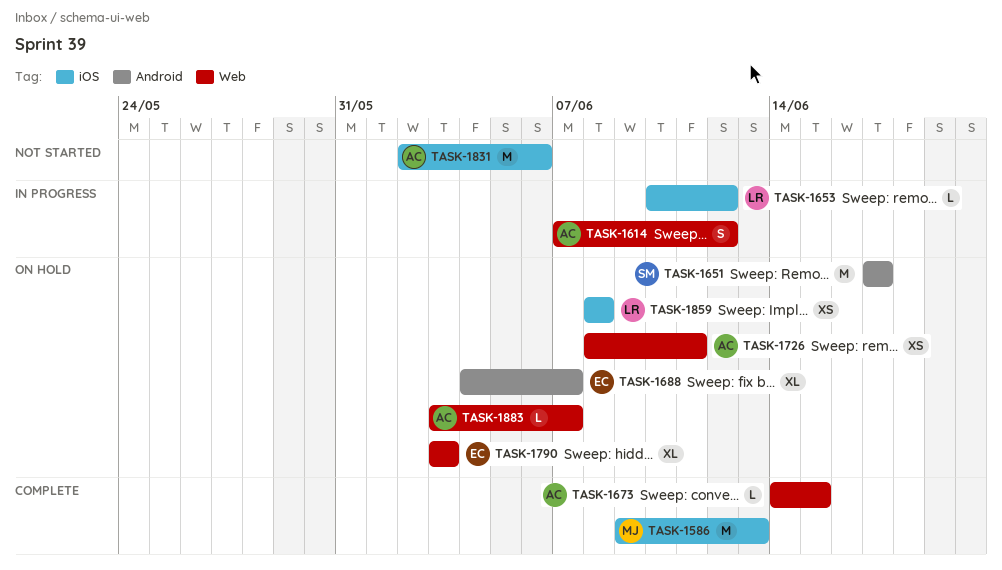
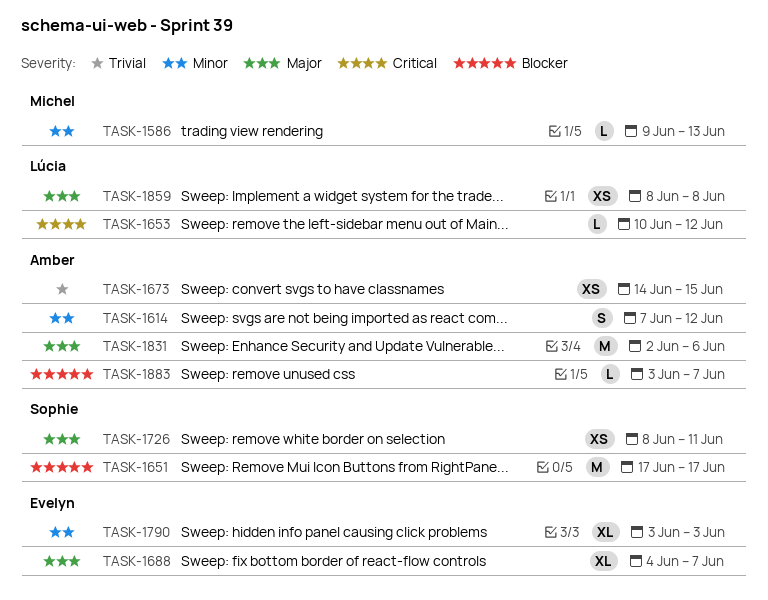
TASK-1586, estimate: M -> L
TASK-1673, estimate: L -> XS
TASK-1726, owner: Amber -> Sophie

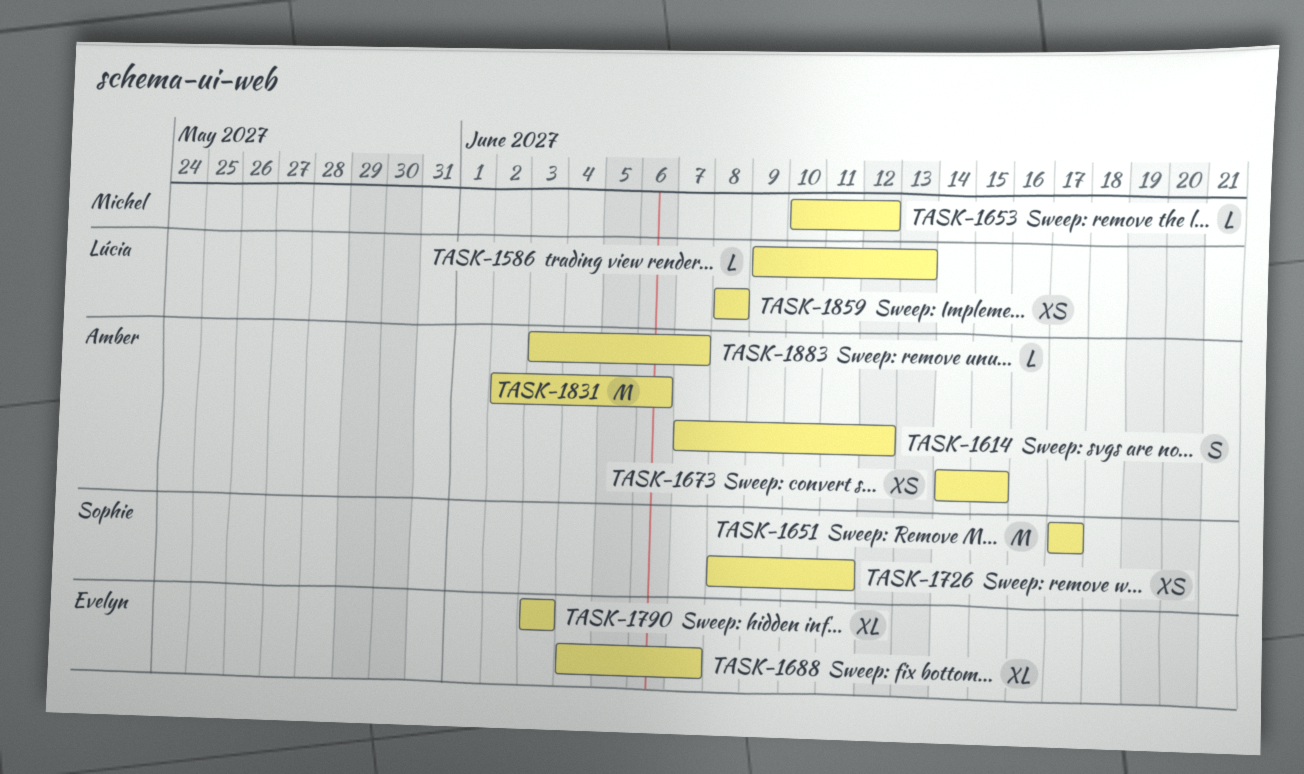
TASK-1586, owner: Michel -> Lúcia
TASK-1653, owner: Lúcia -> Michel

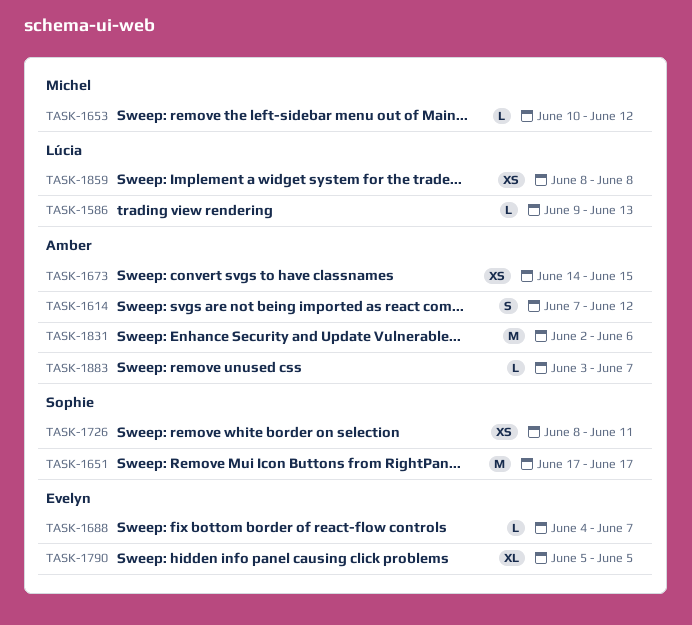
TASK-1688, estimate: XL -> L
TASK-1790, start: Jun 3 -> Jun 5
TASK-1790, due: Jun 3 -> Jun 5

